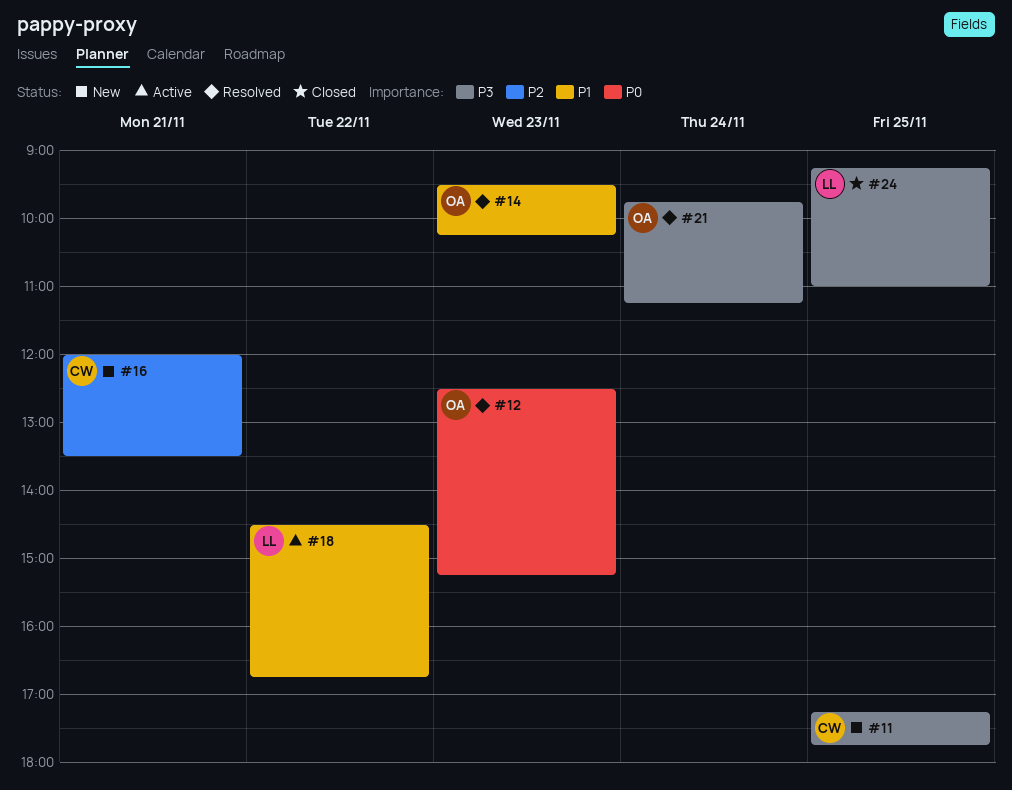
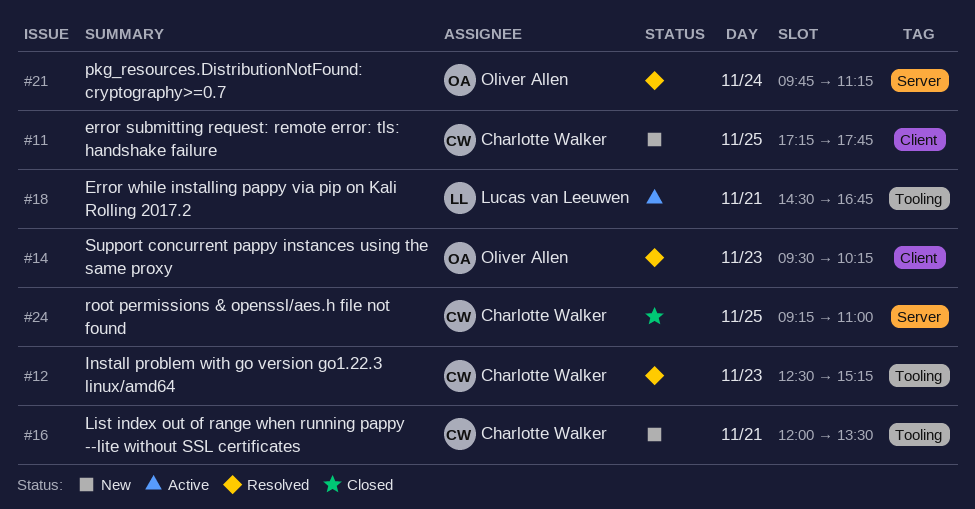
#12, owner: Oliver Allen -> Charlotte Walker
#18, day: Nov 22 -> Nov 21
#24, owner: Lucas van Leeuwen -> Charlotte Walker

